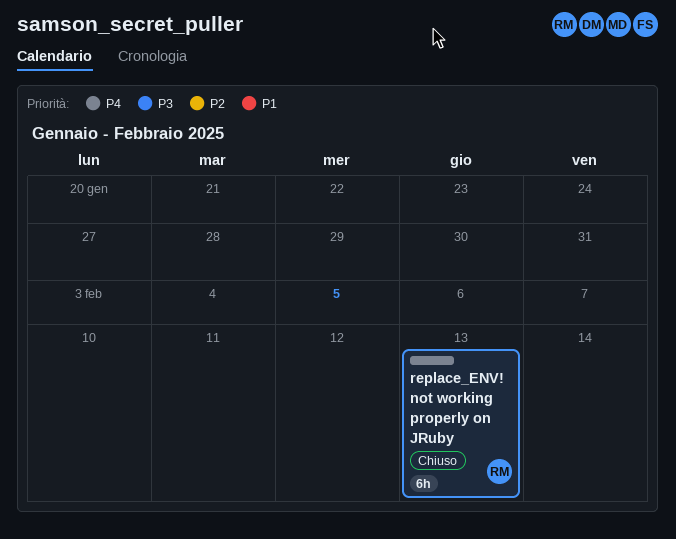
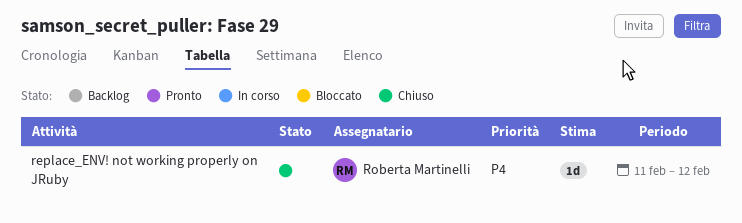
replace_ENV! not working properly on JRuby, estimate: 6h -> 1d
replace_ENV! not working properly on JRuby, due: Feb 13 -> Feb 12

